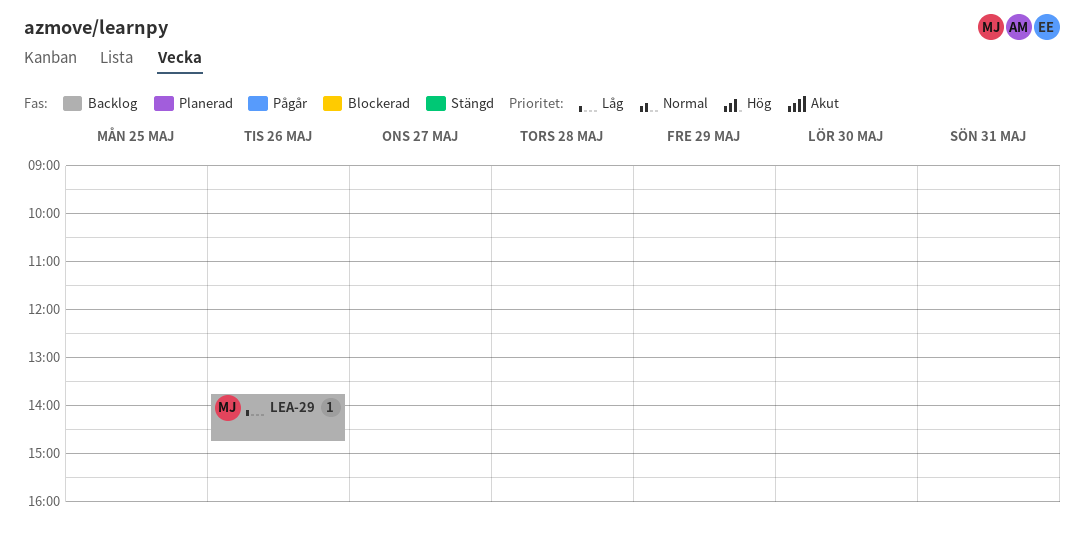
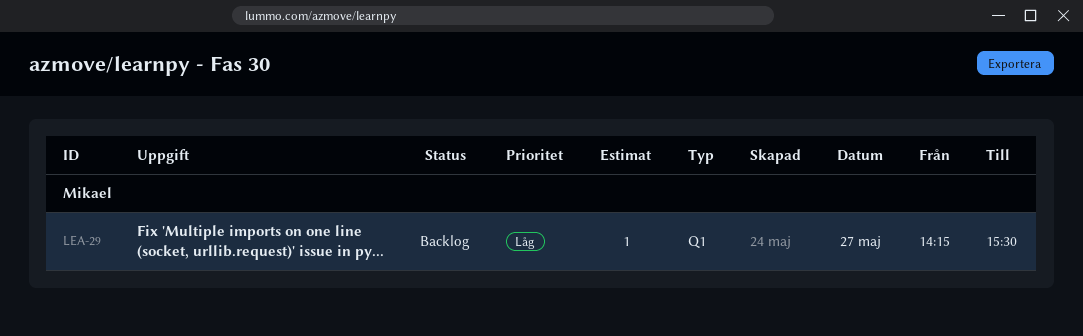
LEA-29, day: May 26 -> May 27
LEA-29, begins: 13:45 -> 14:15
LEA-29, ends: 14:45 -> 15:30

